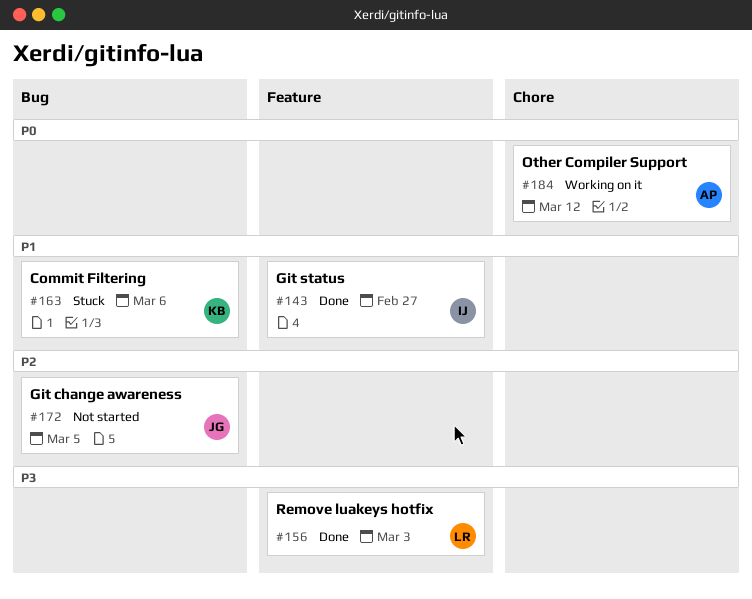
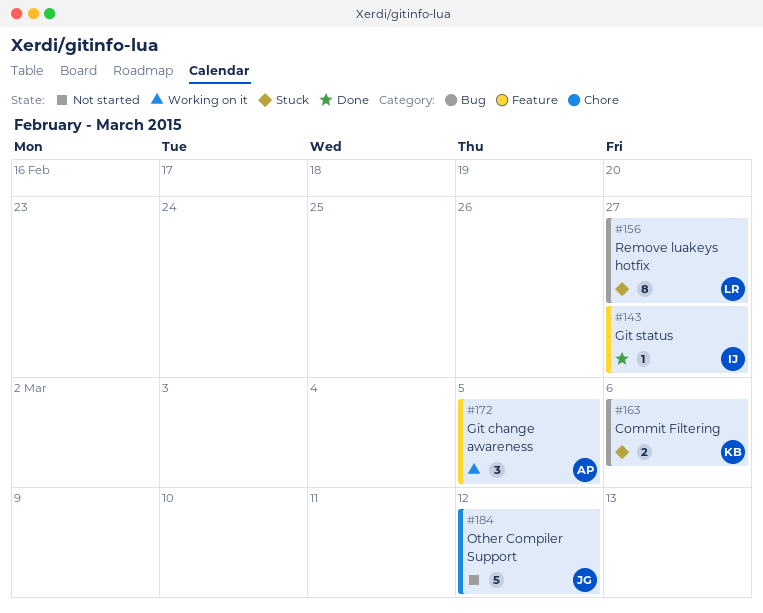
#156, status: Done -> Stuck
#156, label: Feature -> Bug
#156, due: Mar 3 -> Feb 27
#172, status: Not started -> Working on it
#172, owner: JG -> AP
#172, label: Bug -> Feature
#184, status: Working on it -> Not started
#184, owner: AP -> JG

